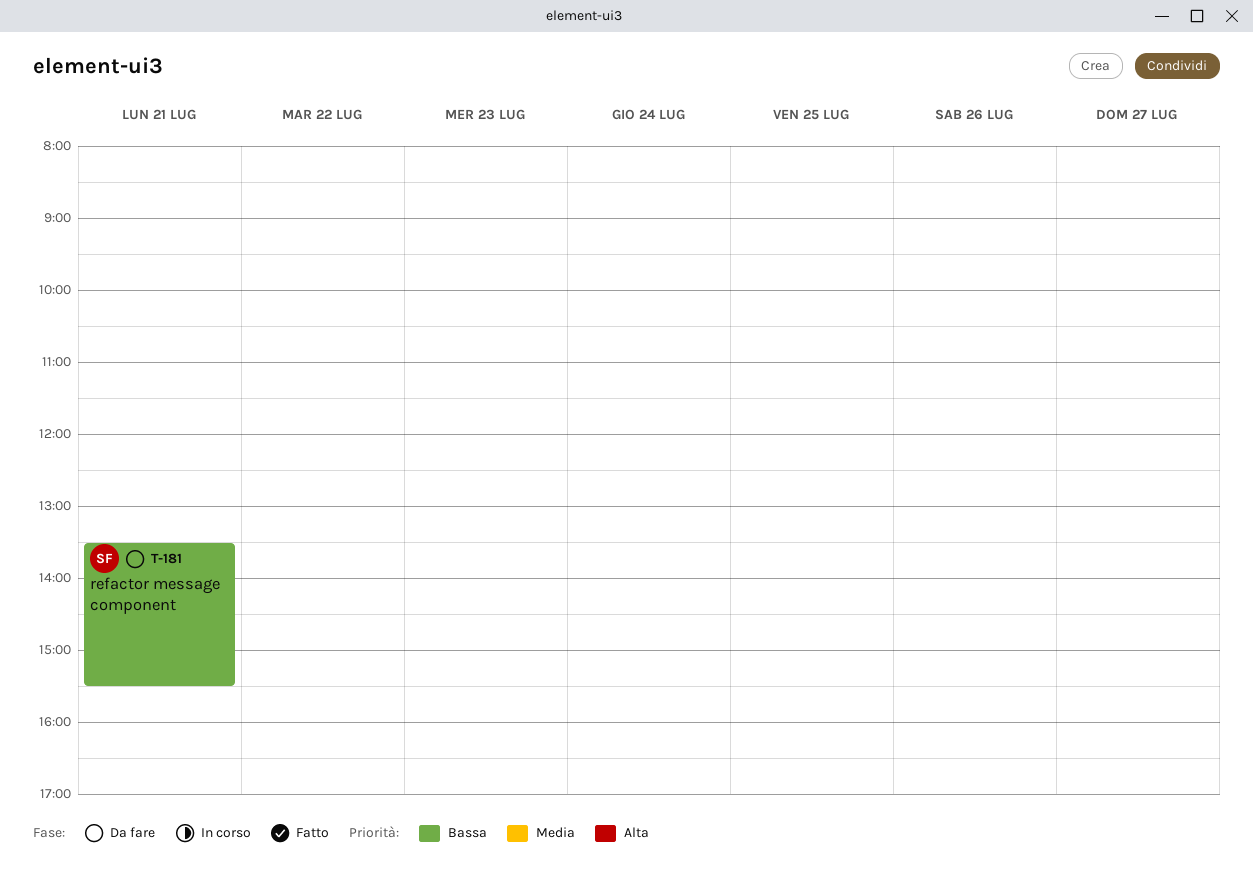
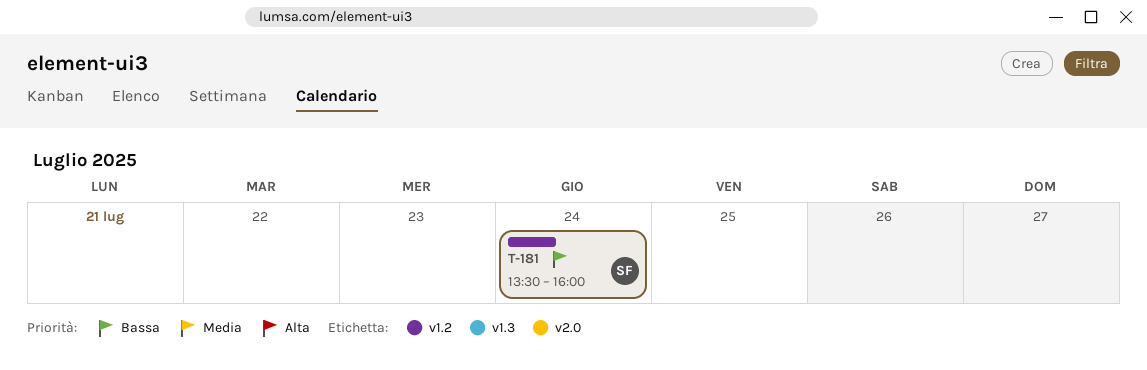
T-181, day: Jul 21 -> Jul 24
T-181, ends: 15:30 -> 16:00

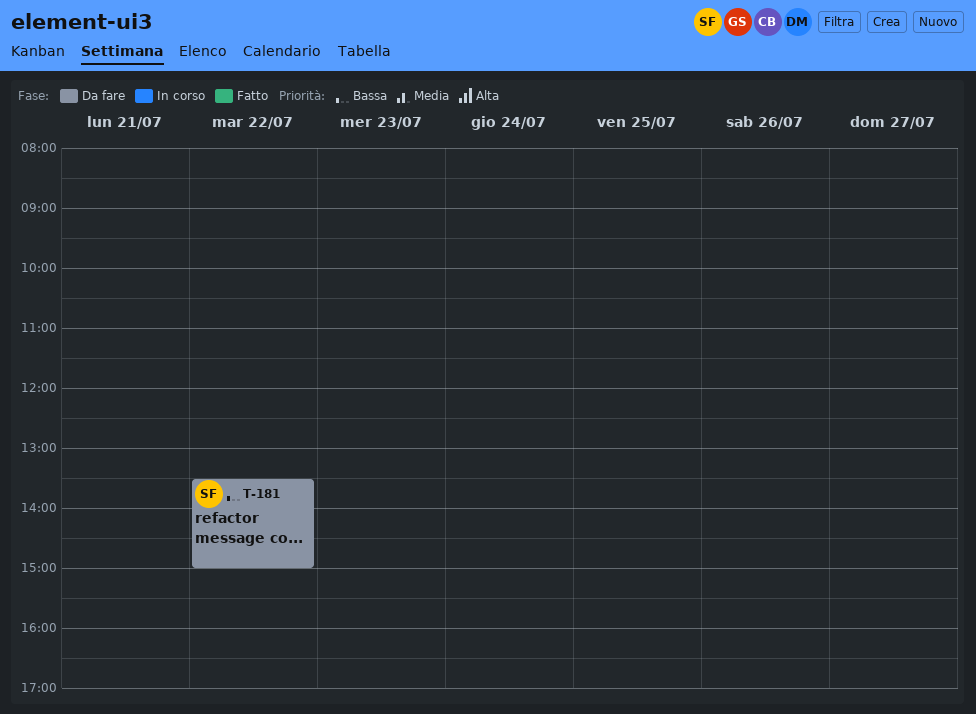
T-181, day: Jul 24 -> Jul 22
T-181, ends: 16:00 -> 15:00

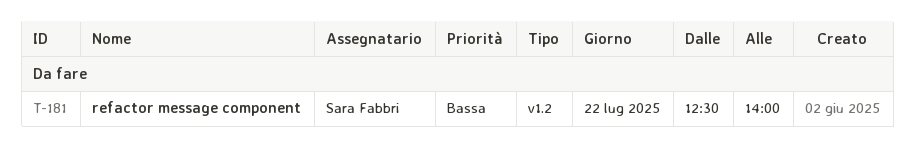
T-181, begins: 13:30 -> 12:30
T-181, ends: 15:00 -> 14:00

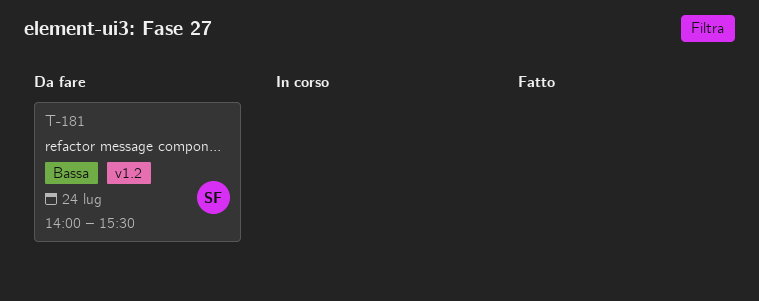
T-181, day: Jul 22 -> Jul 24
T-181, begins: 12:30 -> 14:00
T-181, ends: 14:00 -> 15:30

